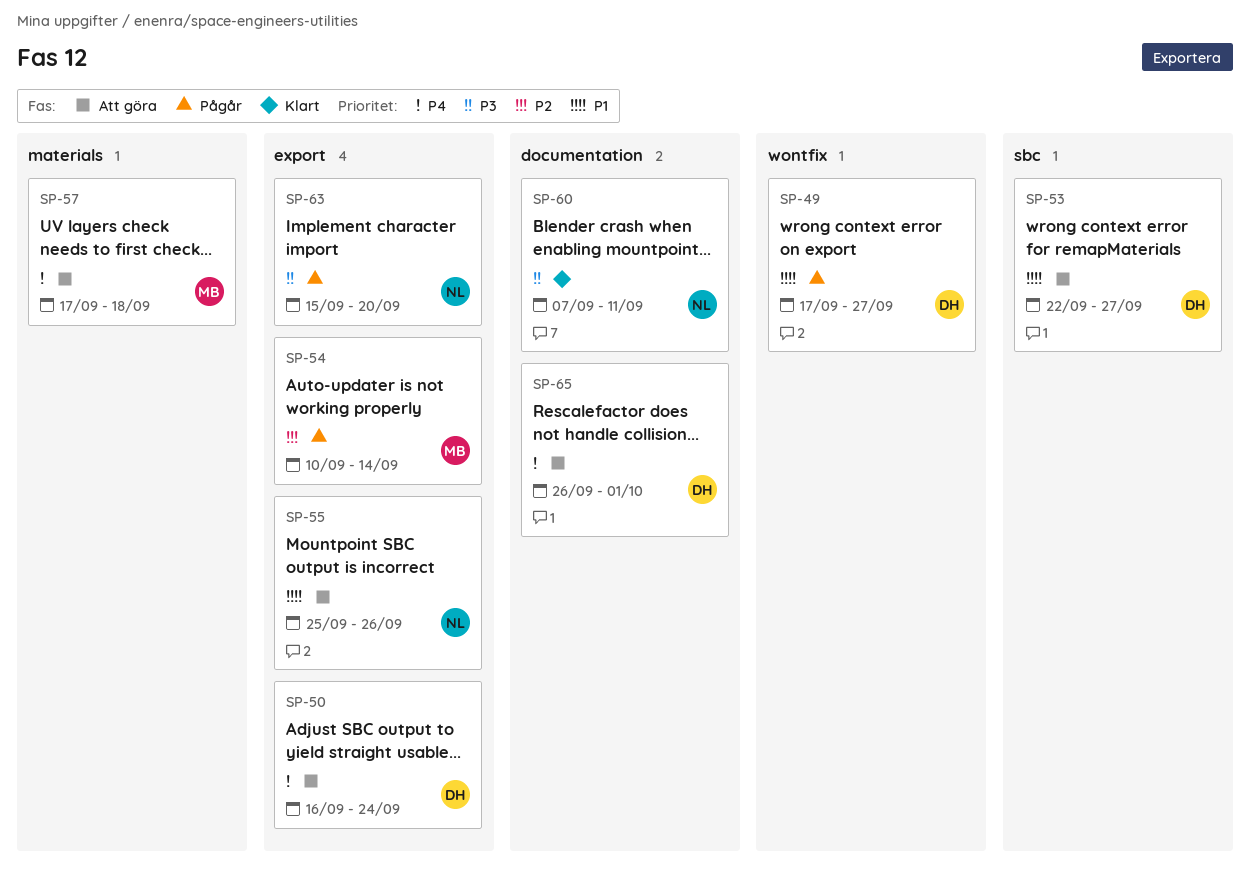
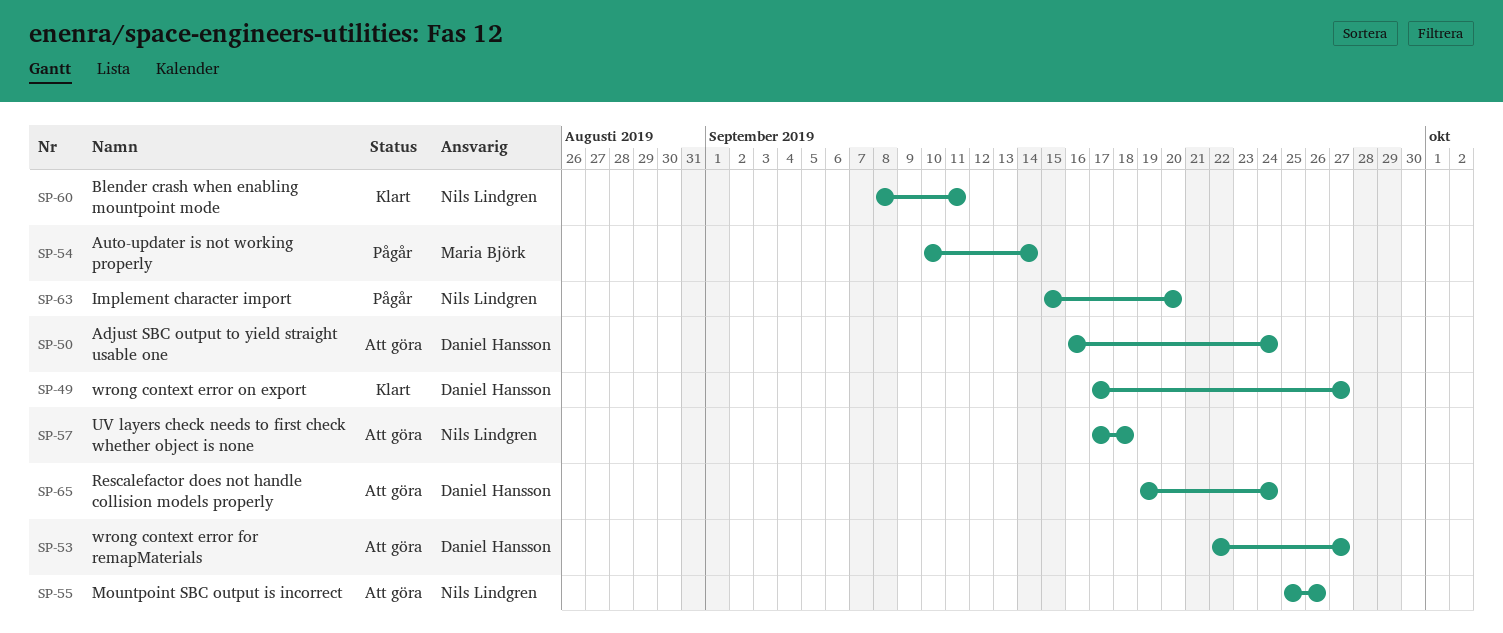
SP-49, status: Pågår -> Klart
SP-57, owner: Maria Björk -> Nils Lindgren
SP-60, start: Sep 7 -> Sep 8
SP-65, start: Sep 26 -> Sep 19
SP-65, due: Oct 1 -> Sep 24

